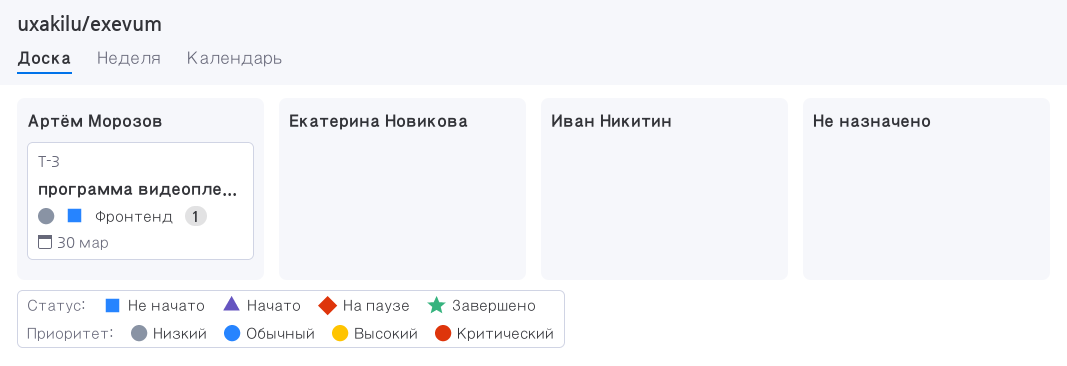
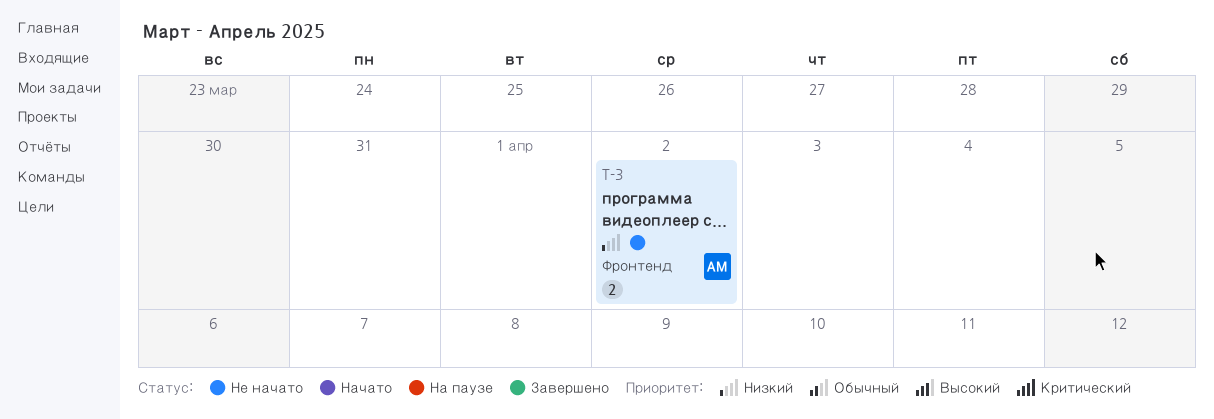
T-3, estimate: 1 -> 2
T-3, due: Mar 30 -> Apr 2

